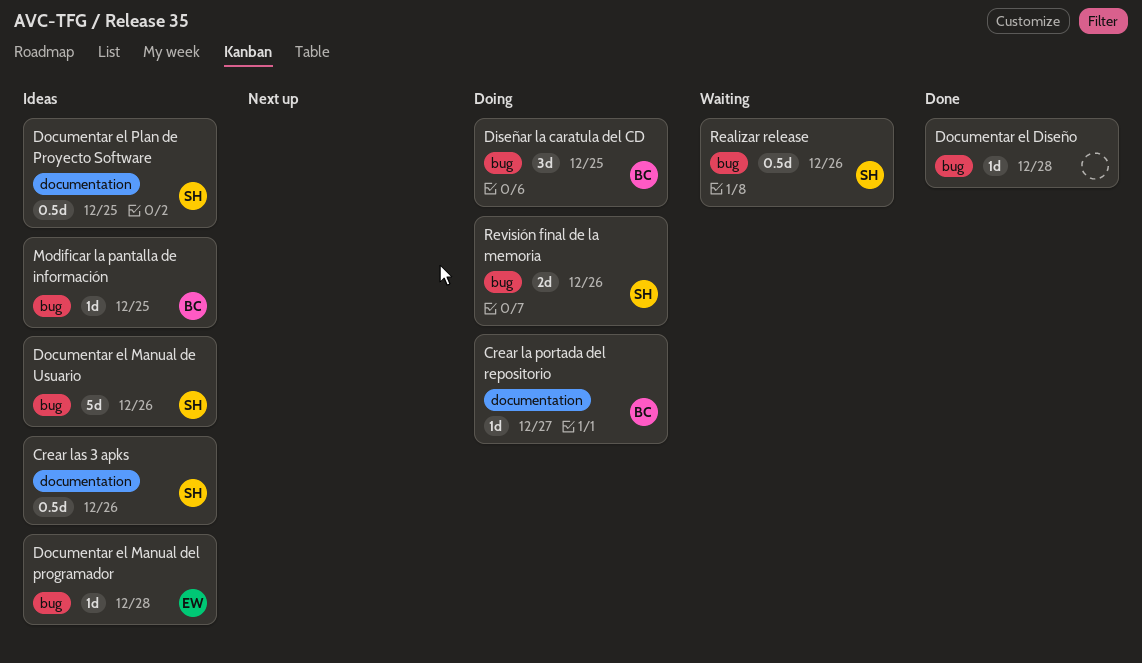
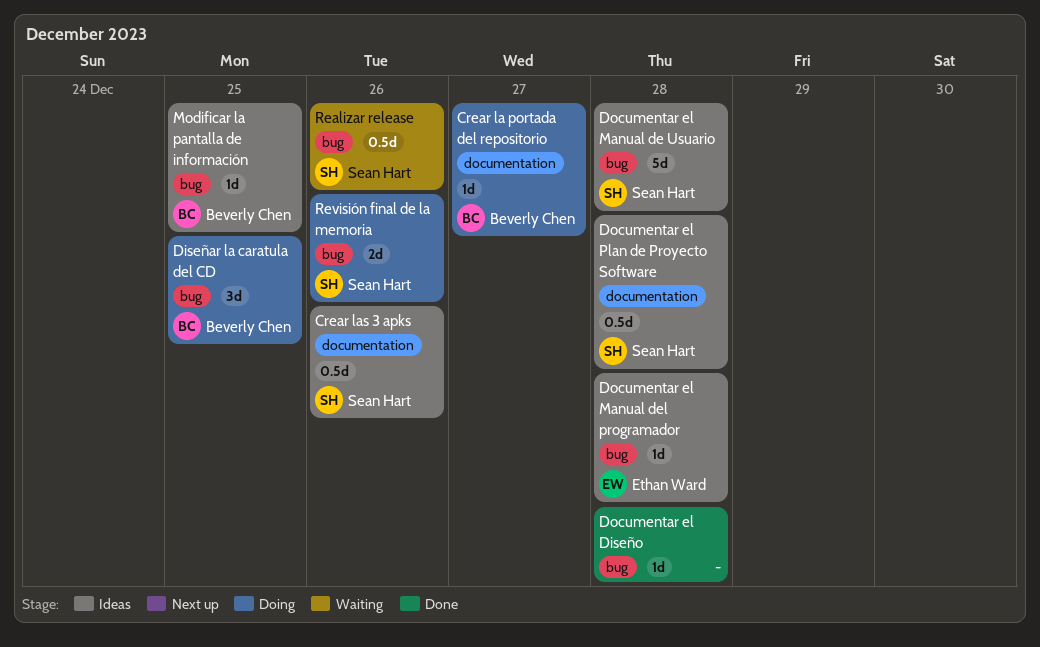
Documentar el Manual de Usuario, due: Dec 26 -> Dec 28
Documentar el Plan de Proyecto Software, due: Dec 25 -> Dec 28

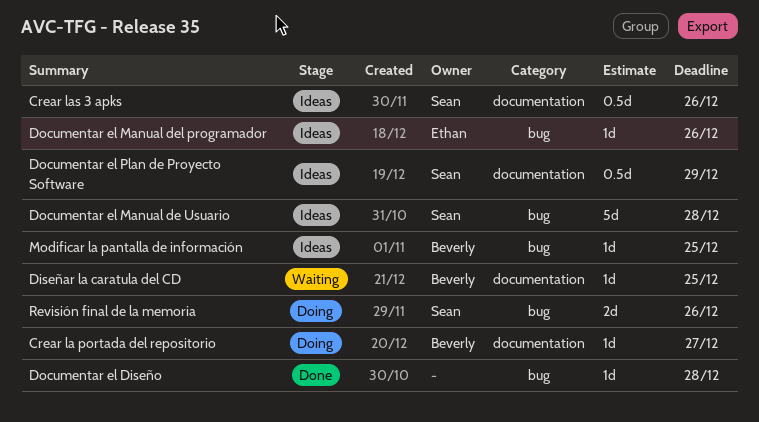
Diseñar la caratula del CD, status: Doing -> Waiting
Diseñar la caratula del CD, label: bug -> documentation
Diseñar la caratula del CD, estimate: 3d -> 1d
Documentar el Manual del programador, due: Dec 28 -> Dec 26
Documentar el Plan de Proyecto Software, due: Dec 28 -> Dec 29
Realizar release: present -> none

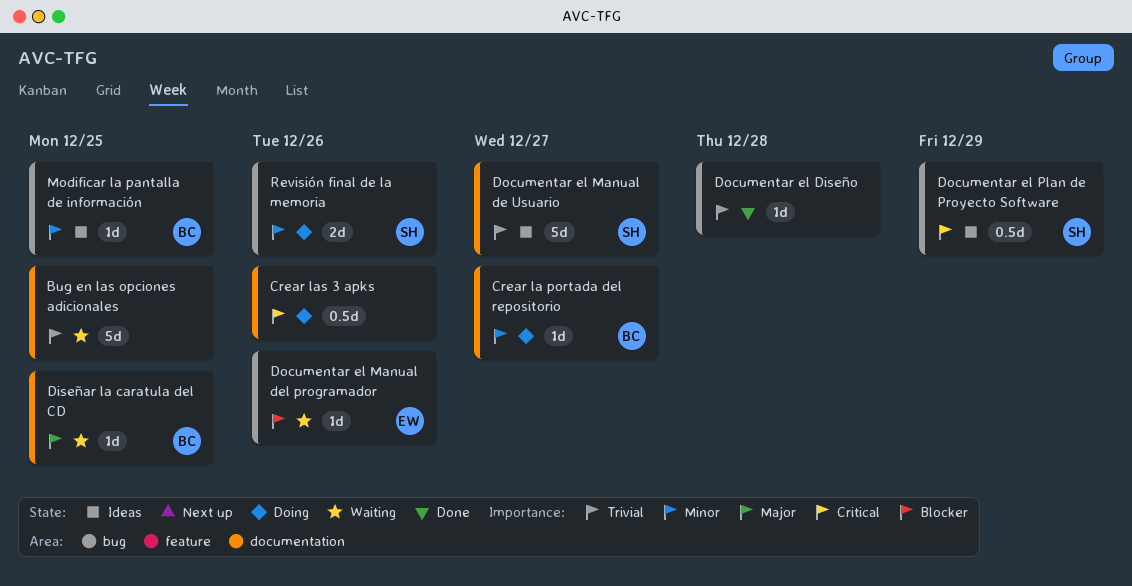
Bug en las opciones adicionales: none -> present
Crear las 3 apks, status: Ideas -> Doing
Crear las 3 apks, owner: Sean -> none
Documentar el Manual de Usuario, label: bug -> documentation
Documentar el Manual de Usuario, due: Dec 28 -> Dec 27
Documentar el Manual del programador, status: Ideas -> Waiting
Documentar el Plan de Proyecto Software, label: documentation -> bug

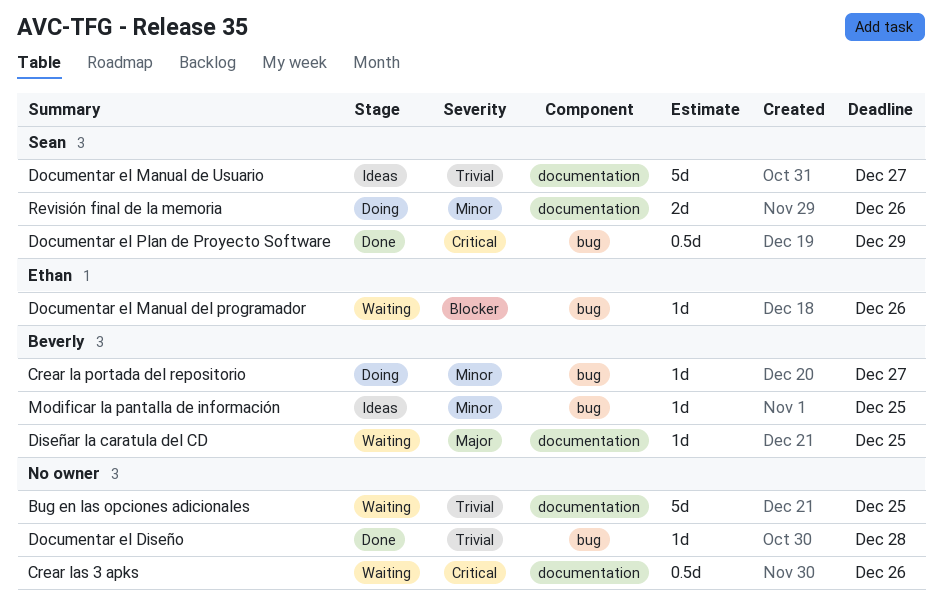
Crear la portada del repositorio, label: documentation -> bug
Crear las 3 apks, status: Doing -> Waiting
Documentar el Plan de Proyecto Software, status: Ideas -> Done
Revisión final de la memoria, label: bug -> documentation

